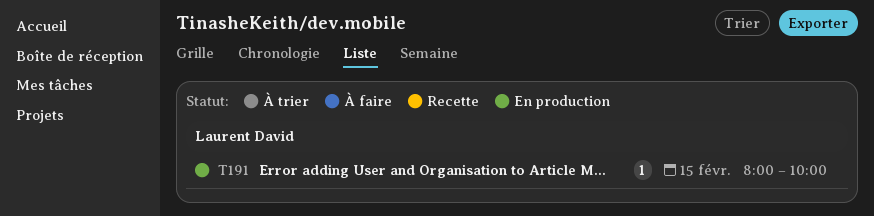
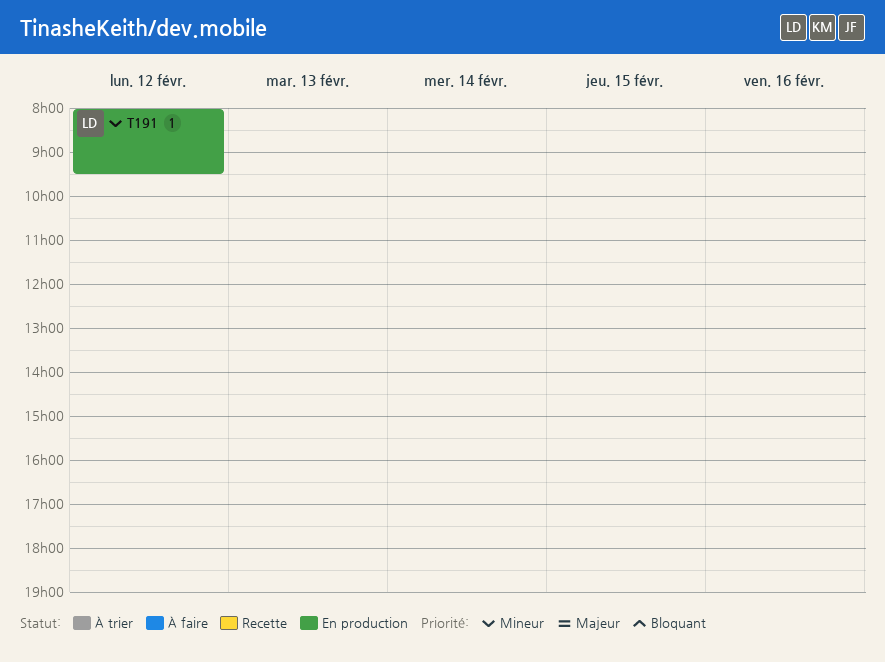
T191, day: Feb 15 -> Feb 12
T191, ends: 10:00 -> 09:30

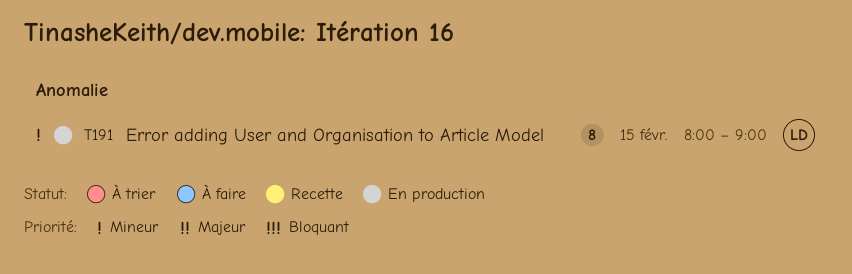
T191, estimate: 1 -> 8
T191, day: Feb 12 -> Feb 15
T191, ends: 09:30 -> 09:00

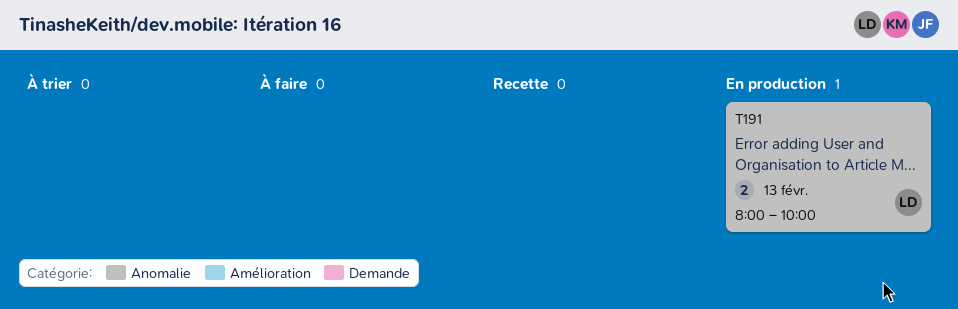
T191, estimate: 8 -> 2
T191, day: Feb 15 -> Feb 13
T191, ends: 09:00 -> 10:00

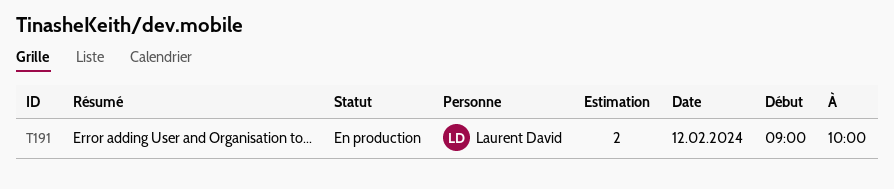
T191, day: Feb 13 -> Feb 12
T191, begins: 08:00 -> 09:00

